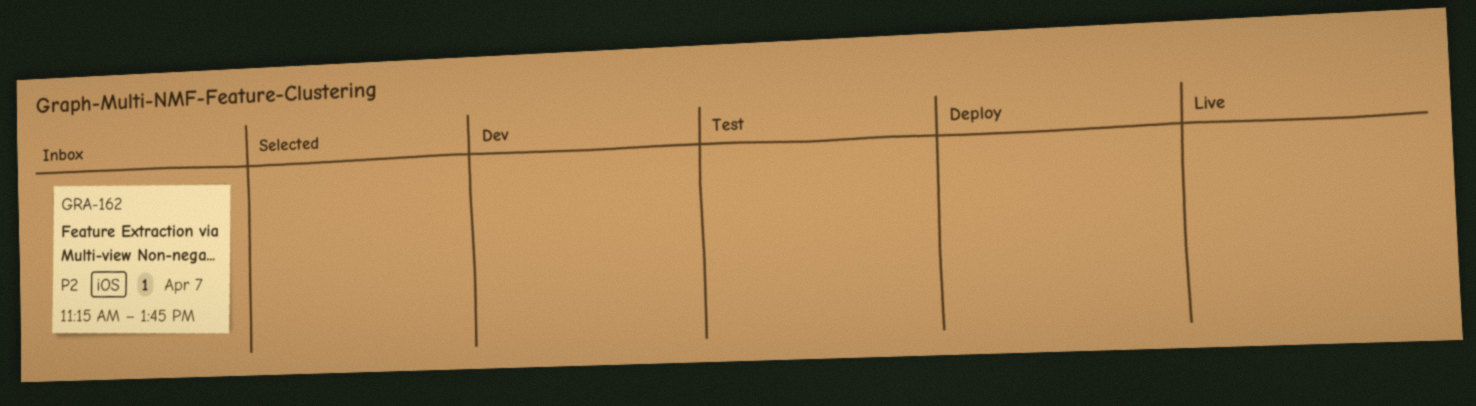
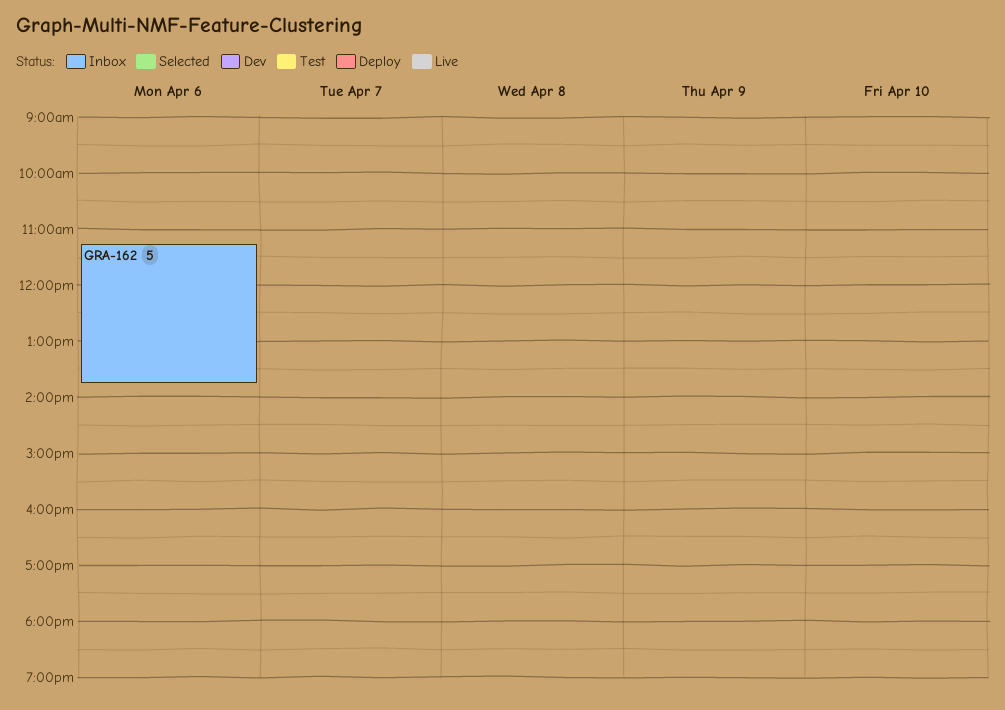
GRA-162, estimate: 1 -> 5
GRA-162, day: Apr 7 -> Apr 6

